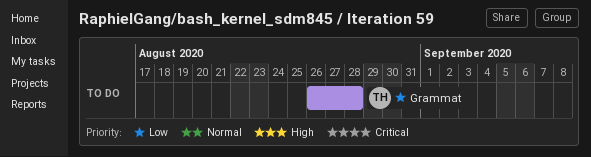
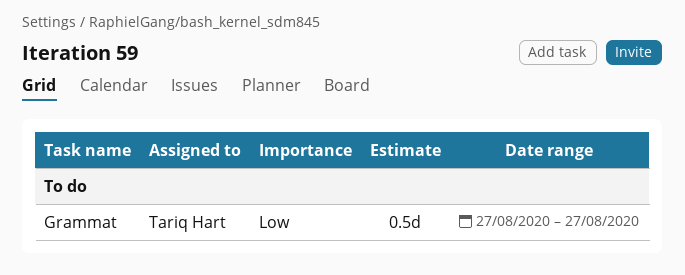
Grammat, start: Aug 26 -> Aug 27
Grammat, due: Aug 28 -> Aug 27

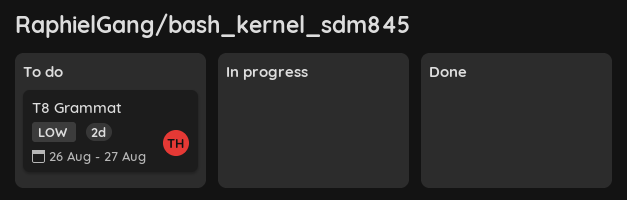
Grammat, estimate: 0.5d -> 2d
Grammat, start: Aug 27 -> Aug 26

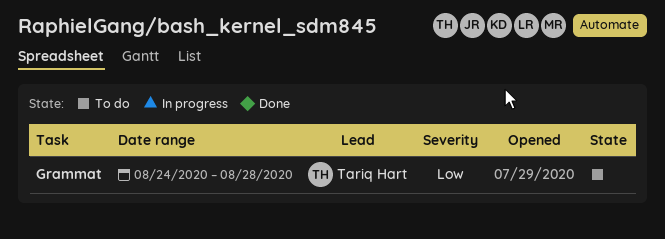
Grammat, start: Aug 26 -> Aug 24
Grammat, due: Aug 27 -> Aug 28

